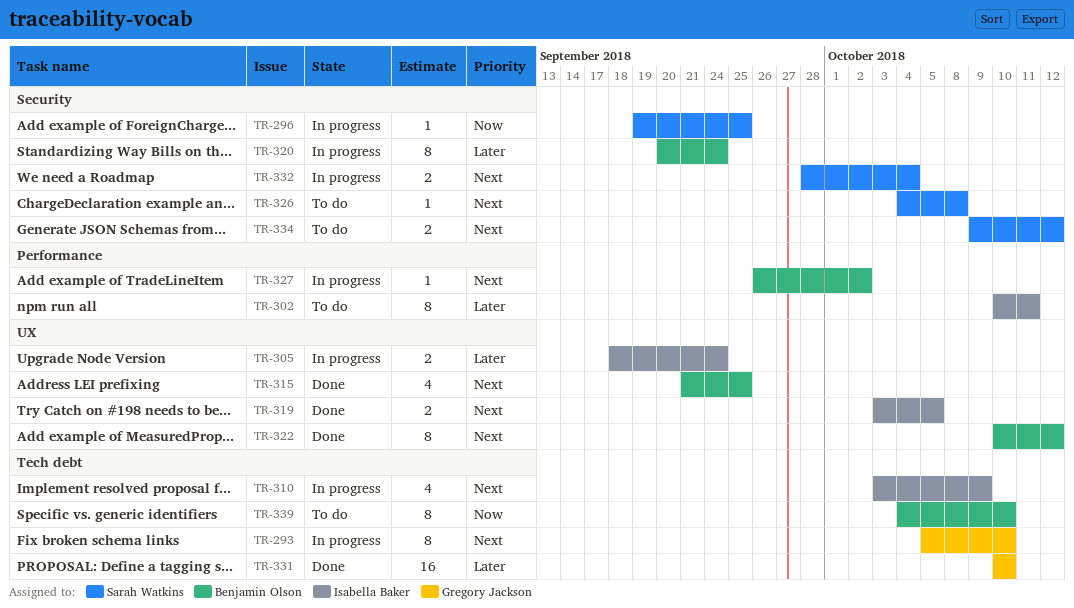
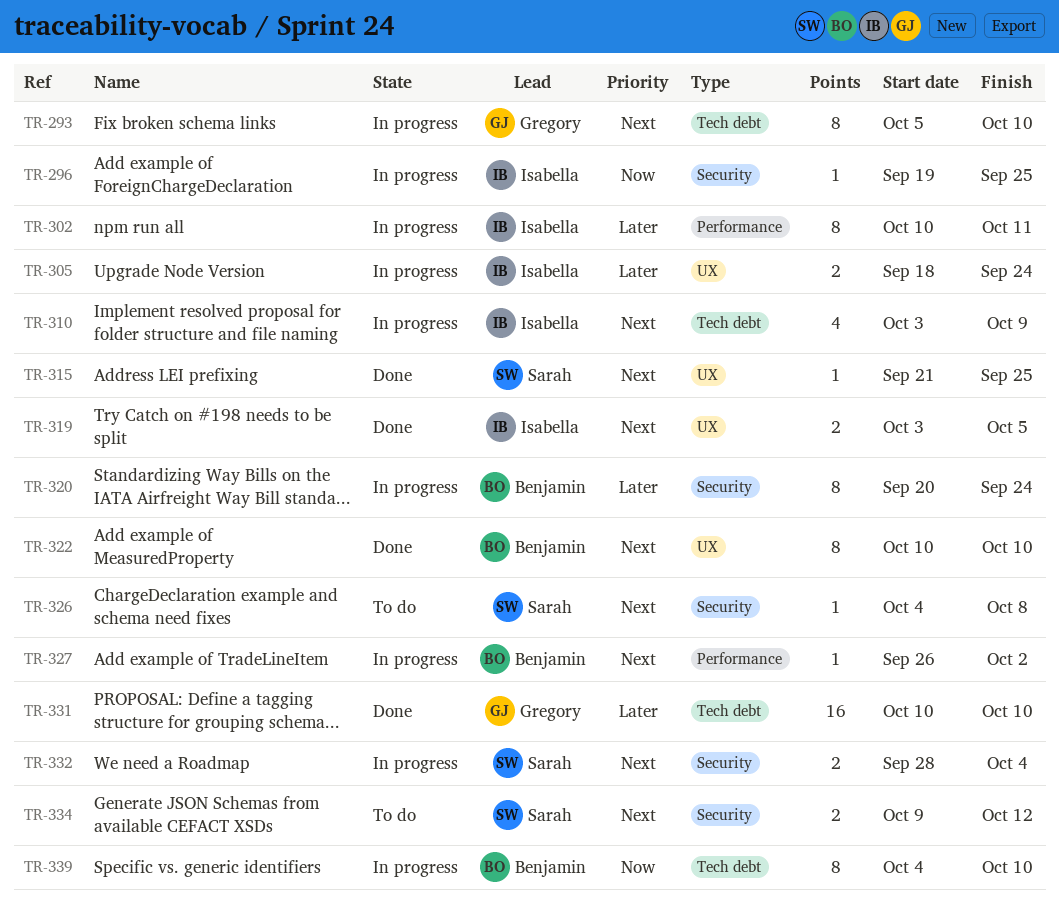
TR-296, owner: Sarah Watkins -> Isabella Baker
TR-302, status: To do -> In progress
TR-315, owner: Benjamin Olson -> Sarah Watkins
TR-315, estimate: 4 -> 1
TR-322, due: Oct 12 -> Oct 10
TR-339, status: To do -> In progress

